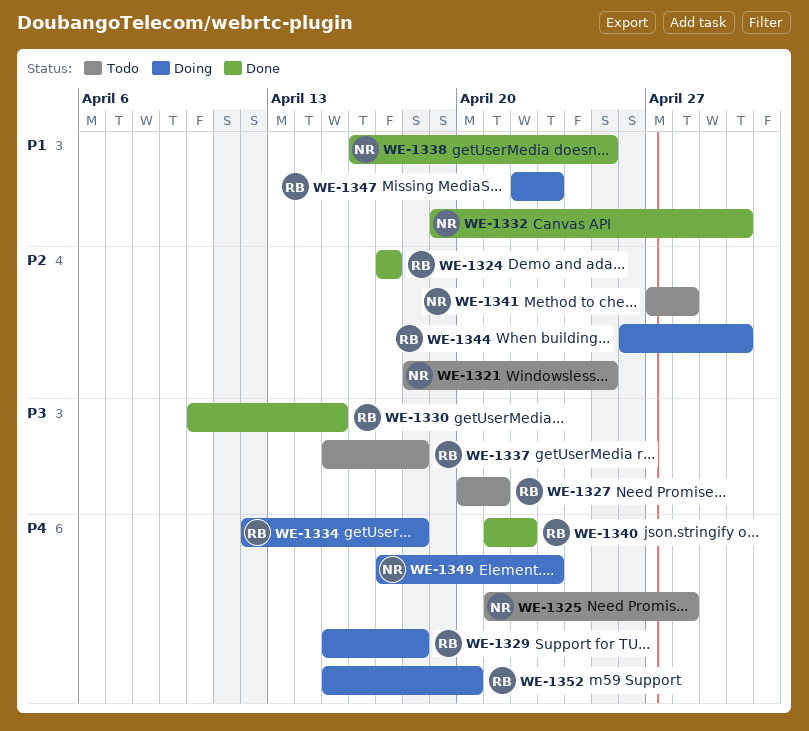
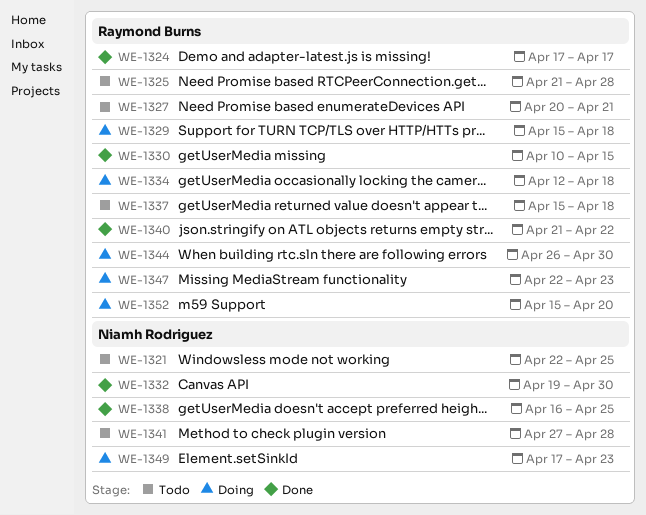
WE-1321, start: Apr 18 -> Apr 22
WE-1325, owner: Niamh Rodriguez -> Raymond Burns

